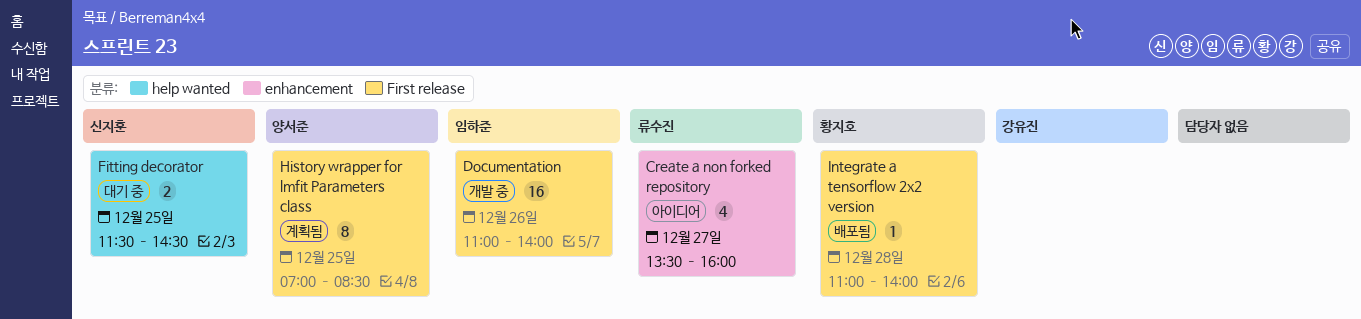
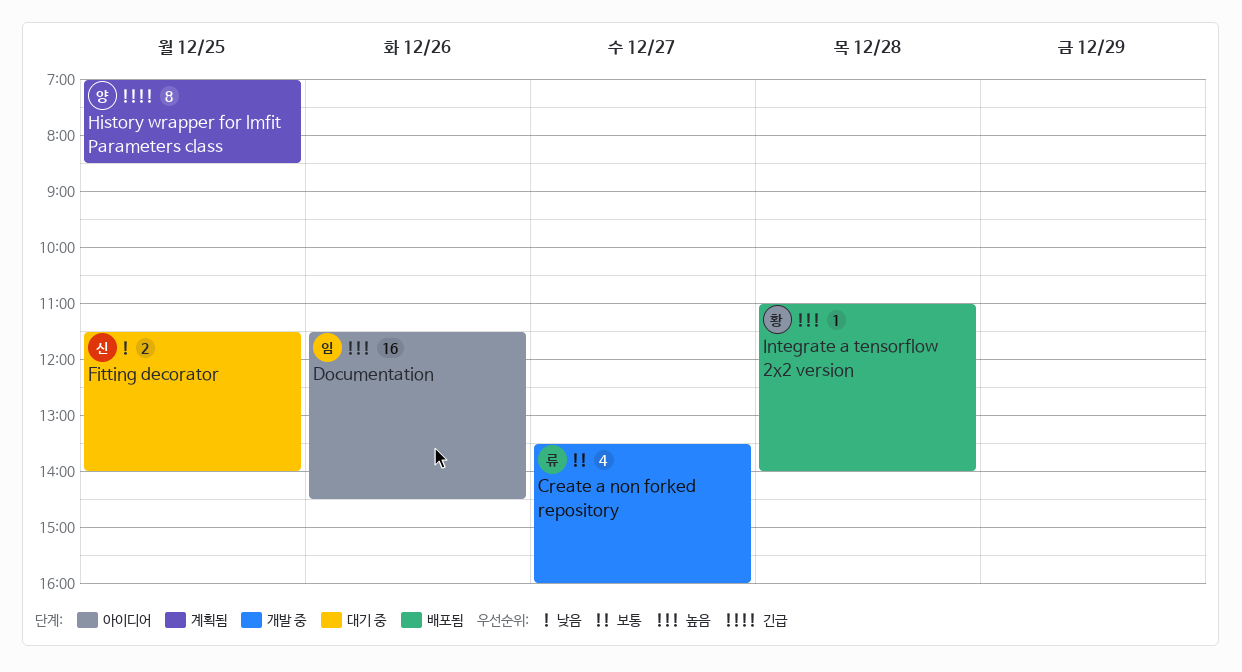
Create a non forked repository, status: 아이디어 -> 개발 중
Documentation, status: 개발 중 -> 아이디어
Documentation, begins: 11:00 -> 11:30
Documentation, ends: 14:00 -> 14:30
Fitting decorator, ends: 14:30 -> 14:00

